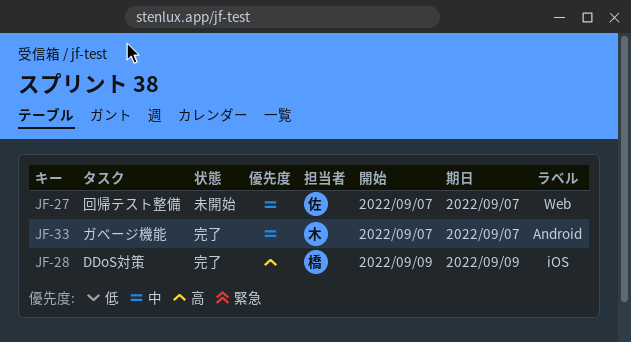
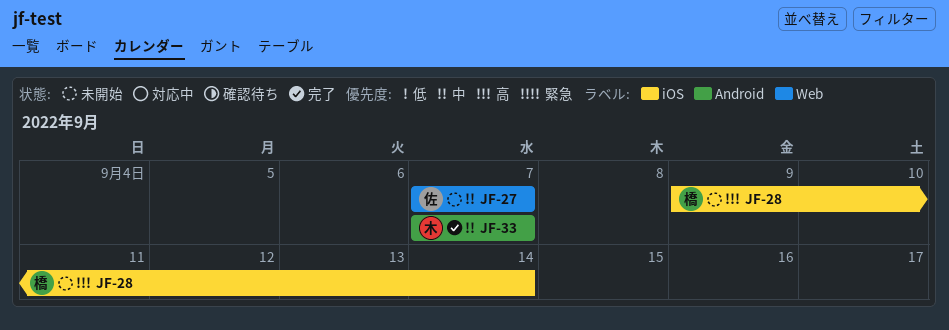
JF-28, status: 完了 -> 未開始
JF-28, due: Sep 9 -> Sep 14

